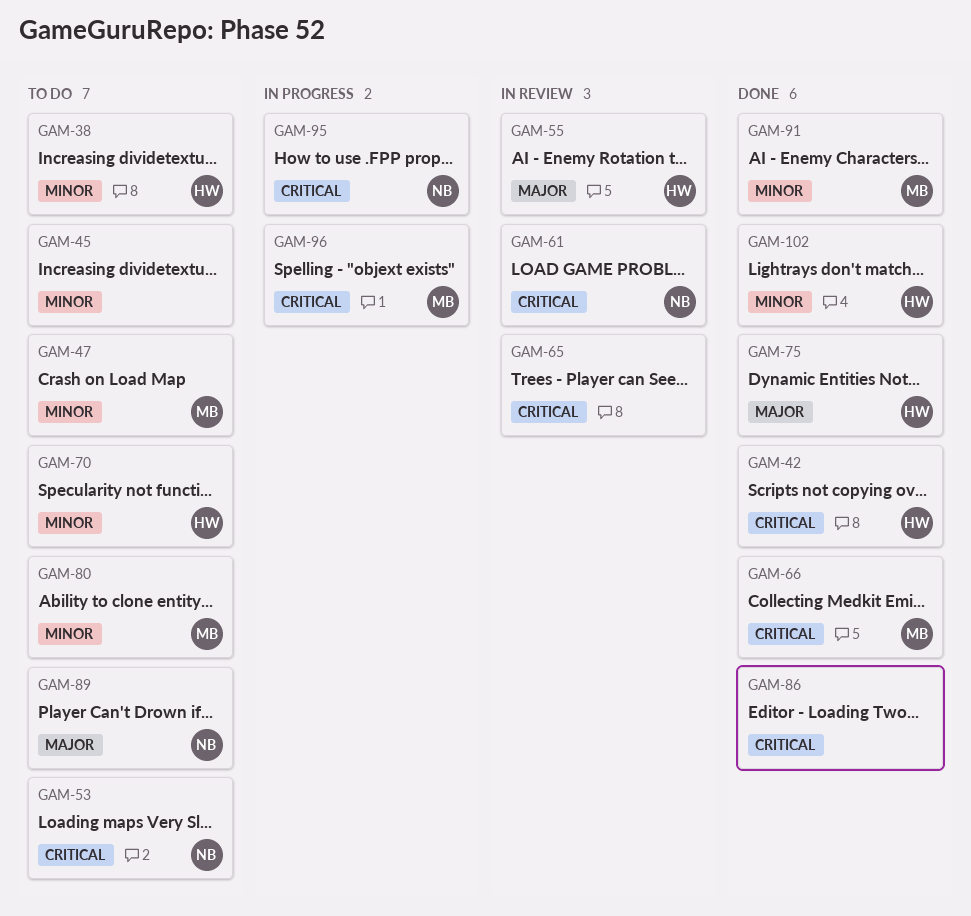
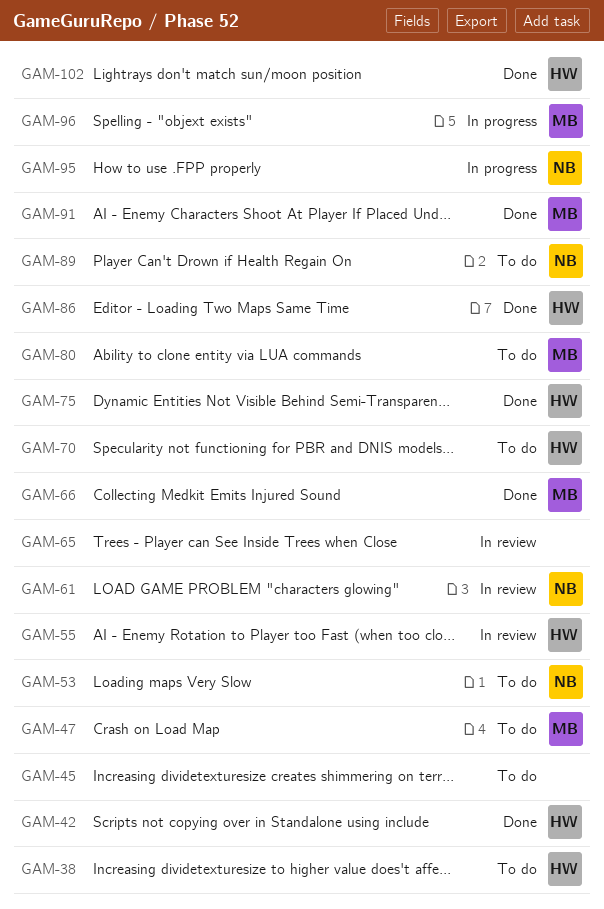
GAM-86, owner: none -> HW

